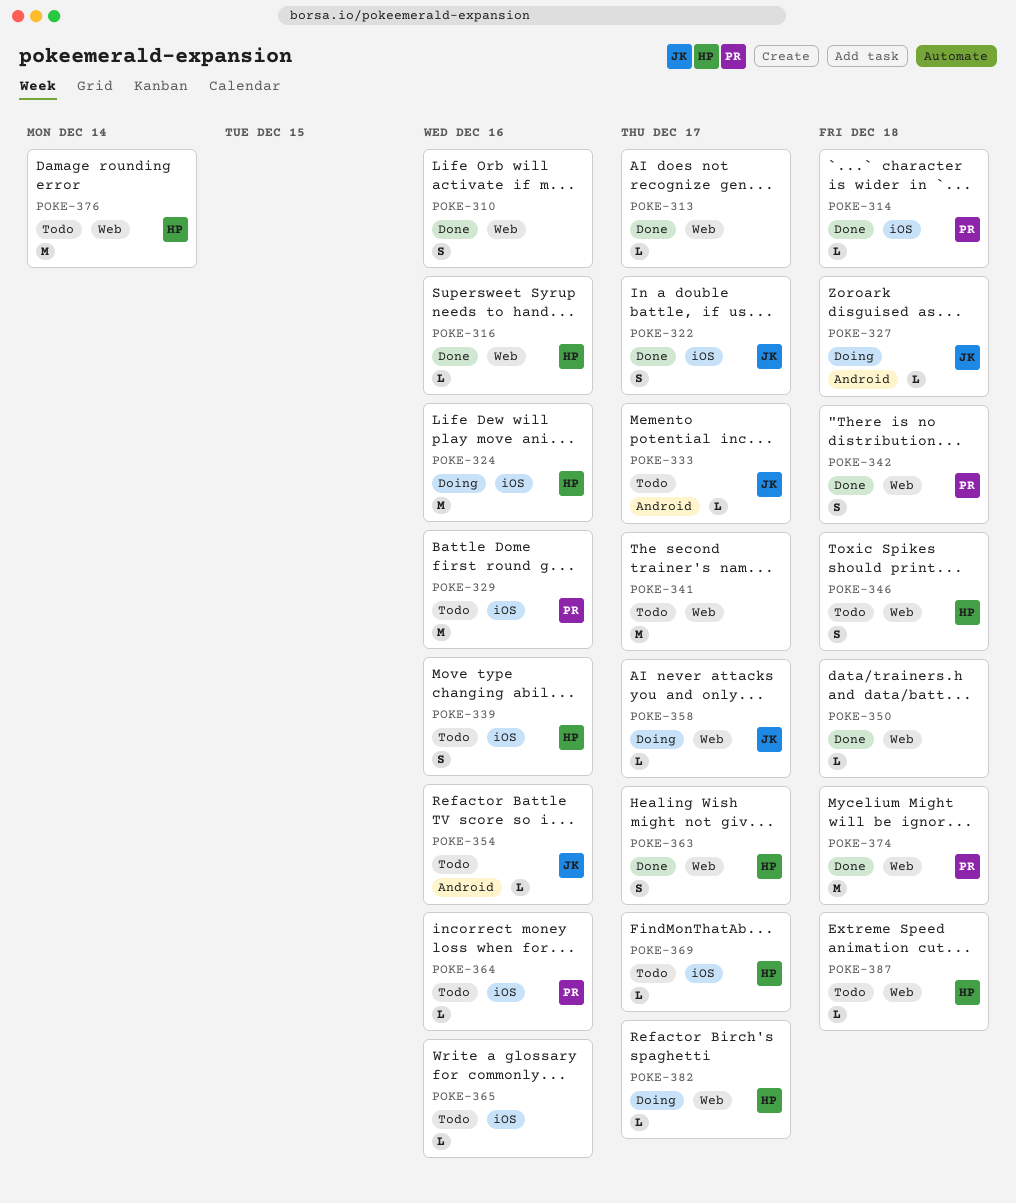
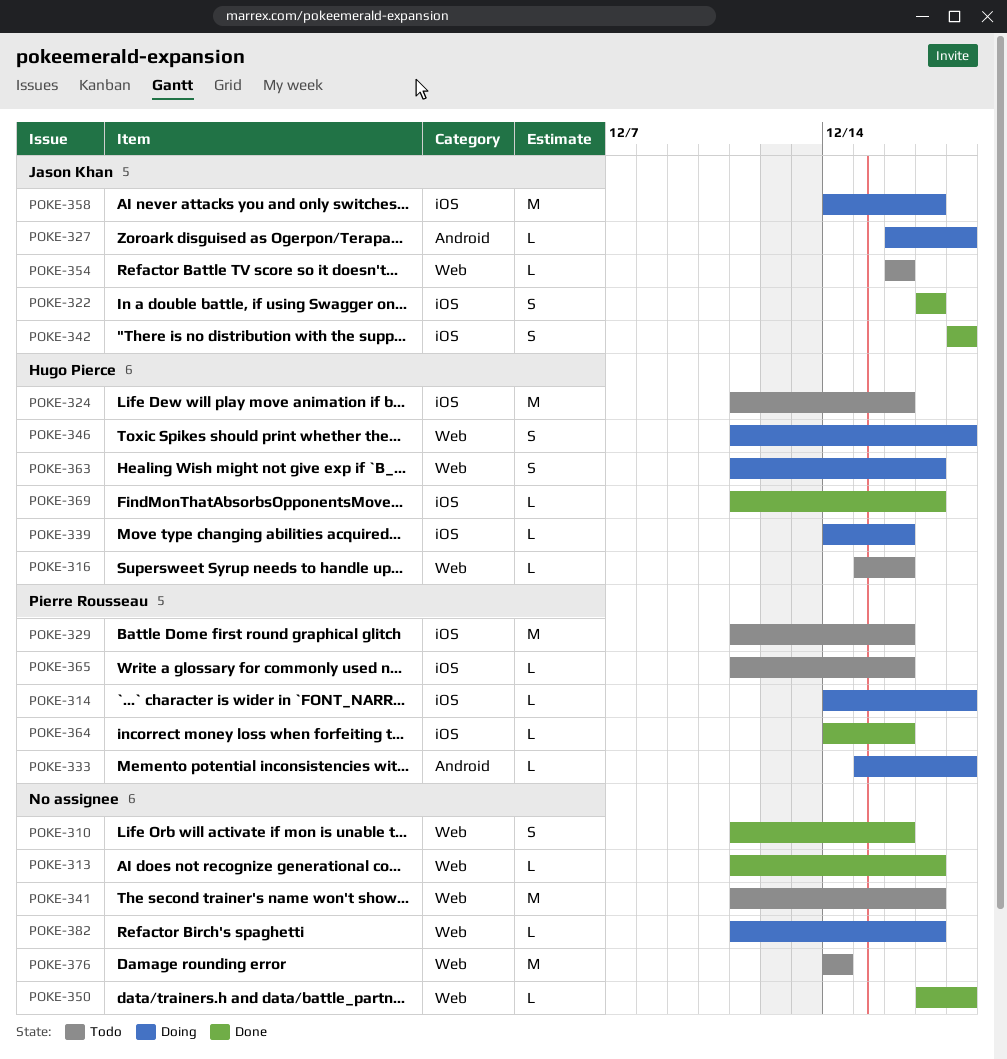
POKE-314, status: Done -> Doing
POKE-316, status: Done -> Todo
POKE-324, status: Doing -> Todo
POKE-333, status: Todo -> Doing
POKE-333, owner: Jason Khan -> Pierre Rousseau
POKE-333, due: Dec 17 -> Dec 18
POKE-339, status: Todo -> Doing
POKE-339, estimate: S -> L
POKE-342, owner: Pierre Rousseau -> Jason Khan
POKE-342, label: Web -> iOS
POKE-346, status: Todo -> Doing
POKE-354, label: Android -> Web
POKE-358, label: Web -> iOS
POKE-358, estimate: L -> M
POKE-363, status: Done -> Doing
POKE-364, status: Todo -> Done
POKE-365, owner: none -> Pierre Rousseau
POKE-369, status: Todo -> Done
POKE-374: present -> none
POKE-376, owner: Hugo Pierce -> none
POKE-382, owner: Hugo Pierce -> none
POKE-387: present -> none

